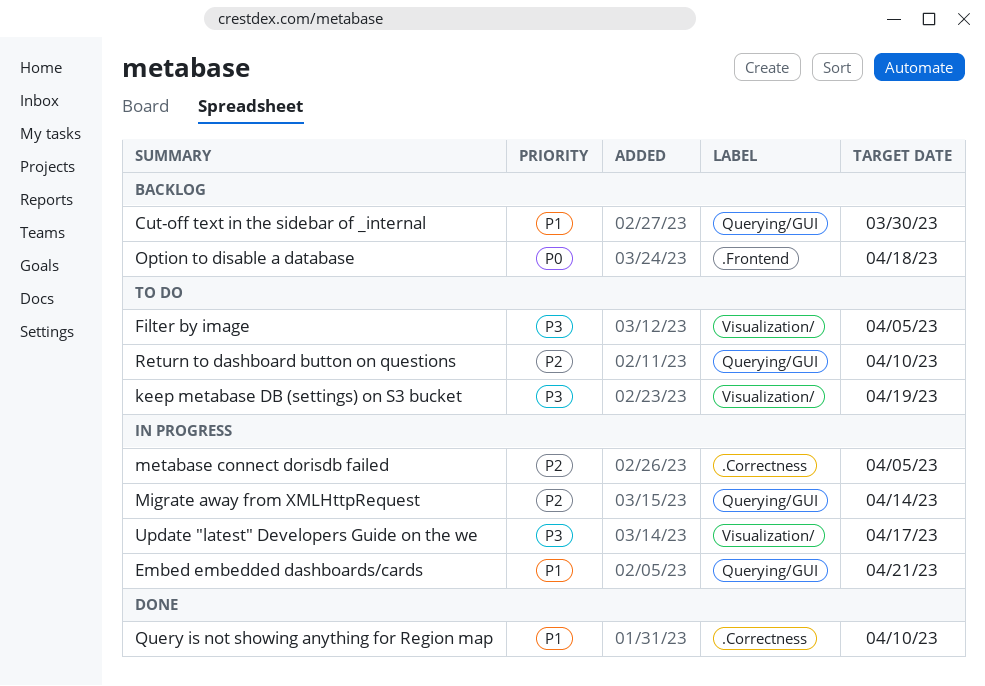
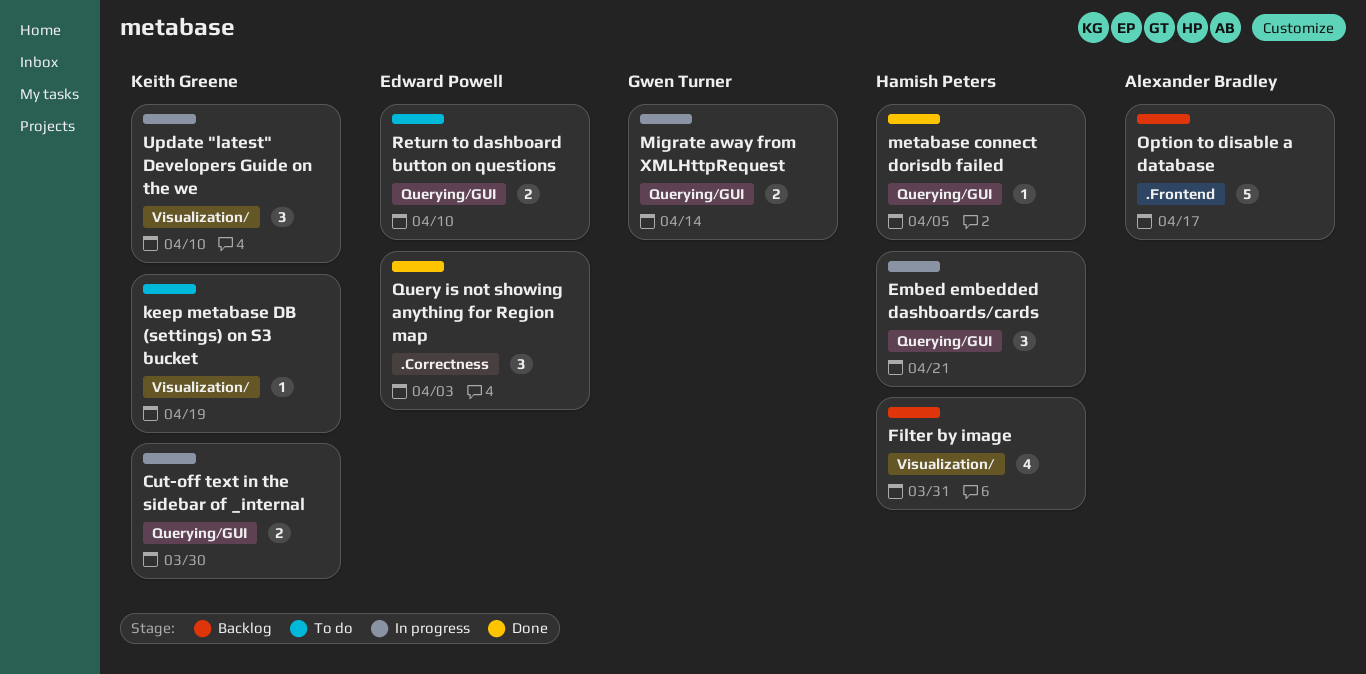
Cut-off text in the sidebar of _internal, status: Backlog -> In progress
Filter by image, status: To do -> Backlog
Filter by image, due: Apr 5 -> Mar 31
metabase connect dorisdb failed, status: In progress -> Done
metabase connect dorisdb failed, label: .Correctness -> Querying/GUI
Option to disable a database, due: Apr 18 -> Apr 17
Query is not showing anything for Region map, due: Apr 10 -> Apr 3
Update "latest" Developers Guide on the we, due: Apr 17 -> Apr 10

